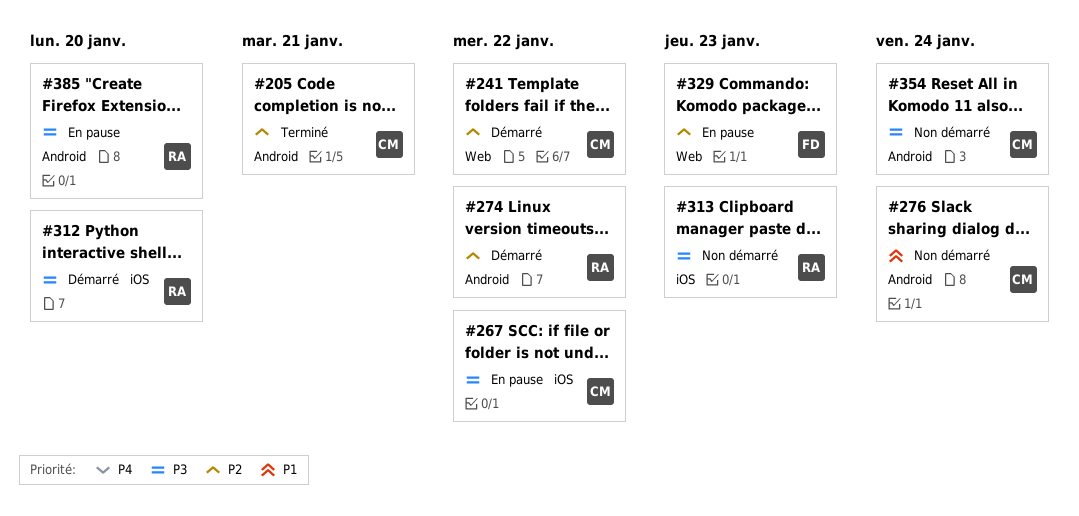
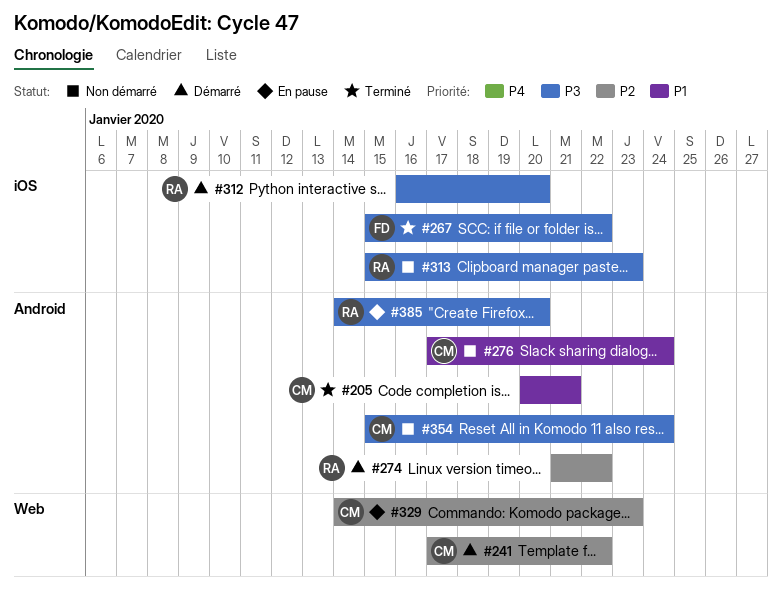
#205, priority: P2 -> P1
#267, status: En pause -> Terminé
#267, owner: CM -> FD
#329, owner: FD -> CM

